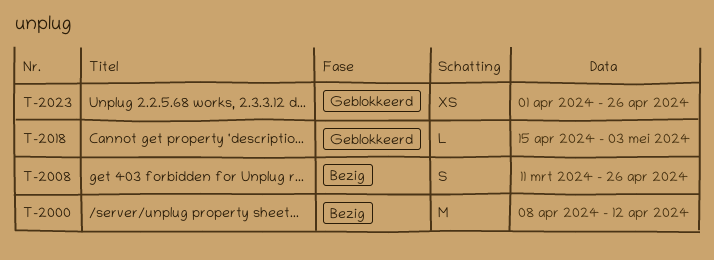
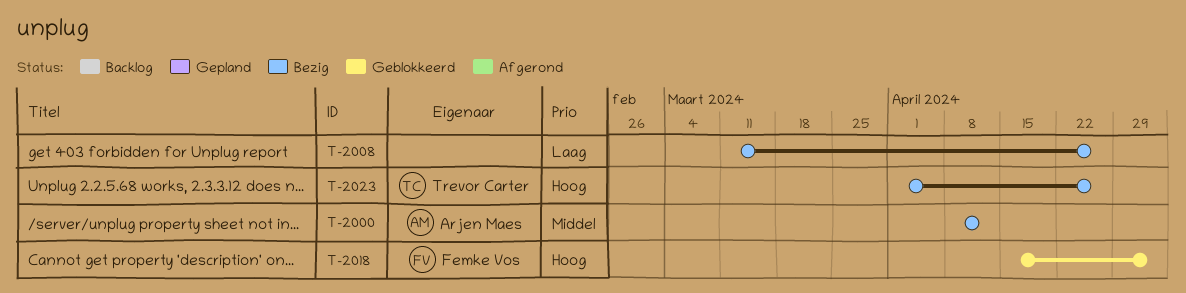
T-2023, status: Geblokkeerd -> Bezig

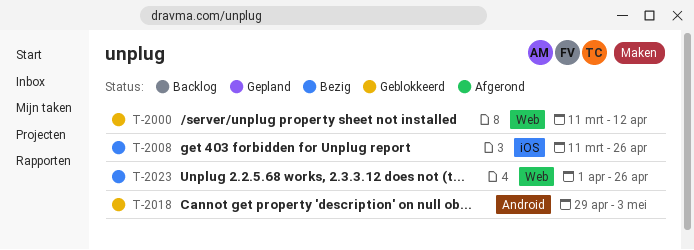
T-2000, status: Bezig -> Geblokkeerd
T-2000, start: Apr 8 -> Mar 11
T-2018, start: Apr 15 -> Apr 29

